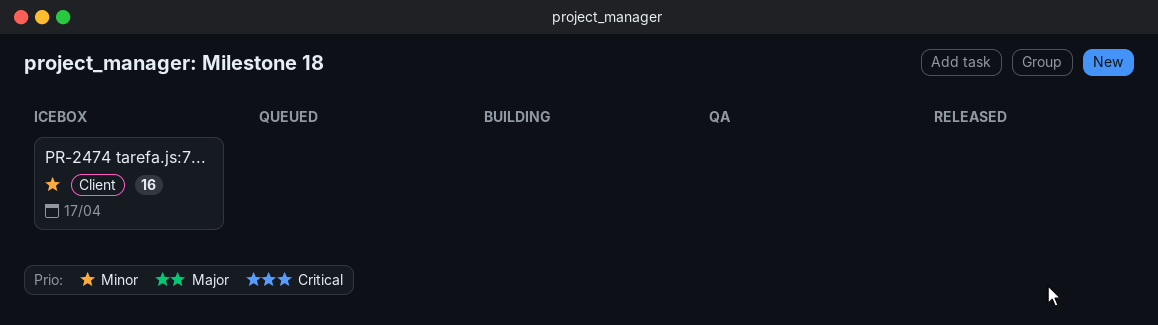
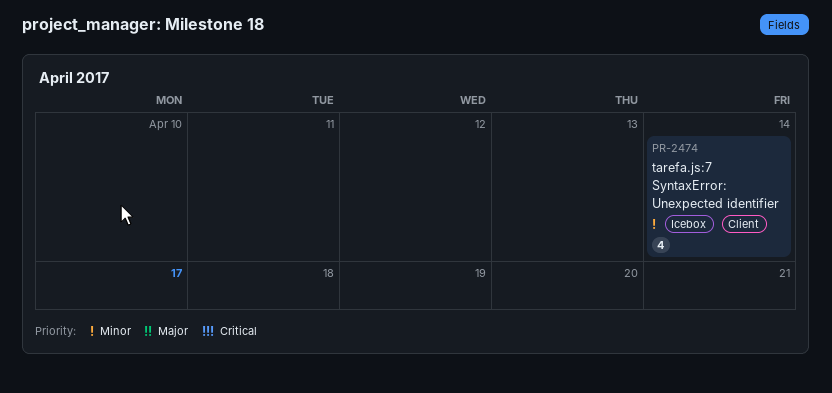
PR-2474, estimate: 16 -> 4
PR-2474, due: Apr 17 -> Apr 14

